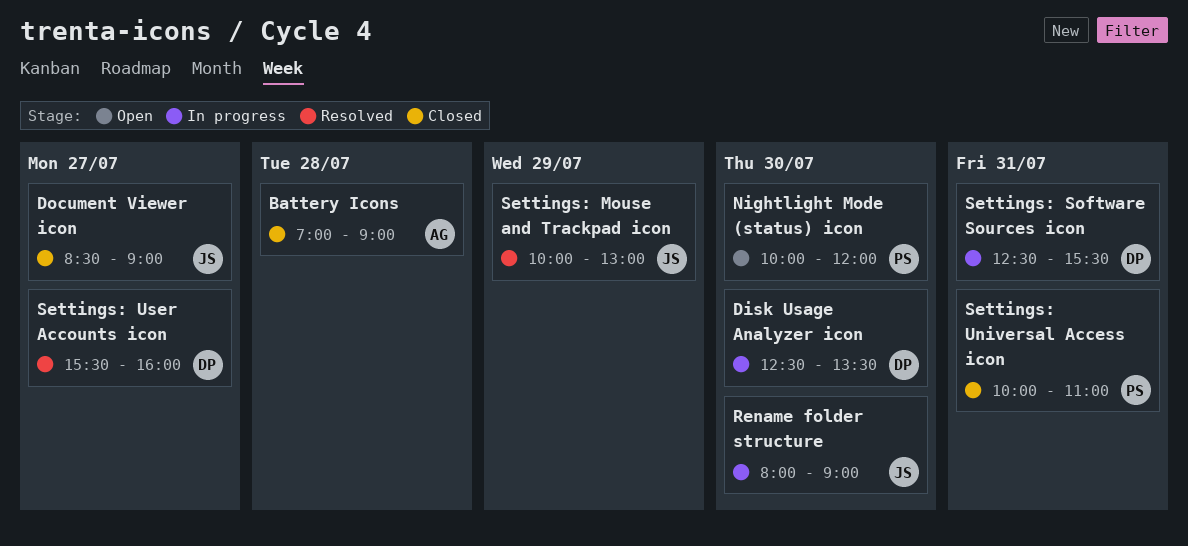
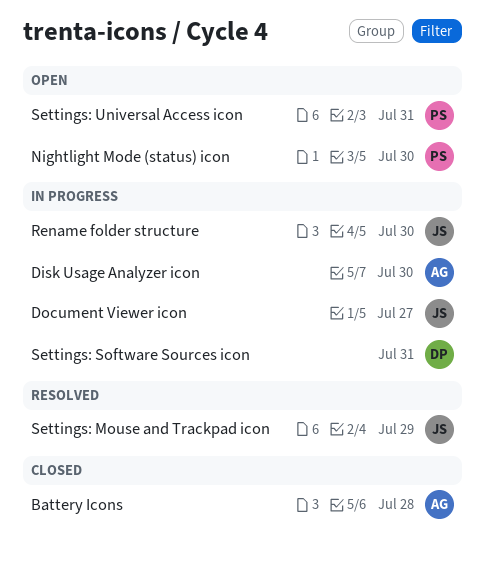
Disk Usage Analyzer icon, owner: DP -> AG
Document Viewer icon, status: Closed -> In progress
Settings: Universal Access icon, status: Closed -> Open
Settings: User Accounts icon: present -> none

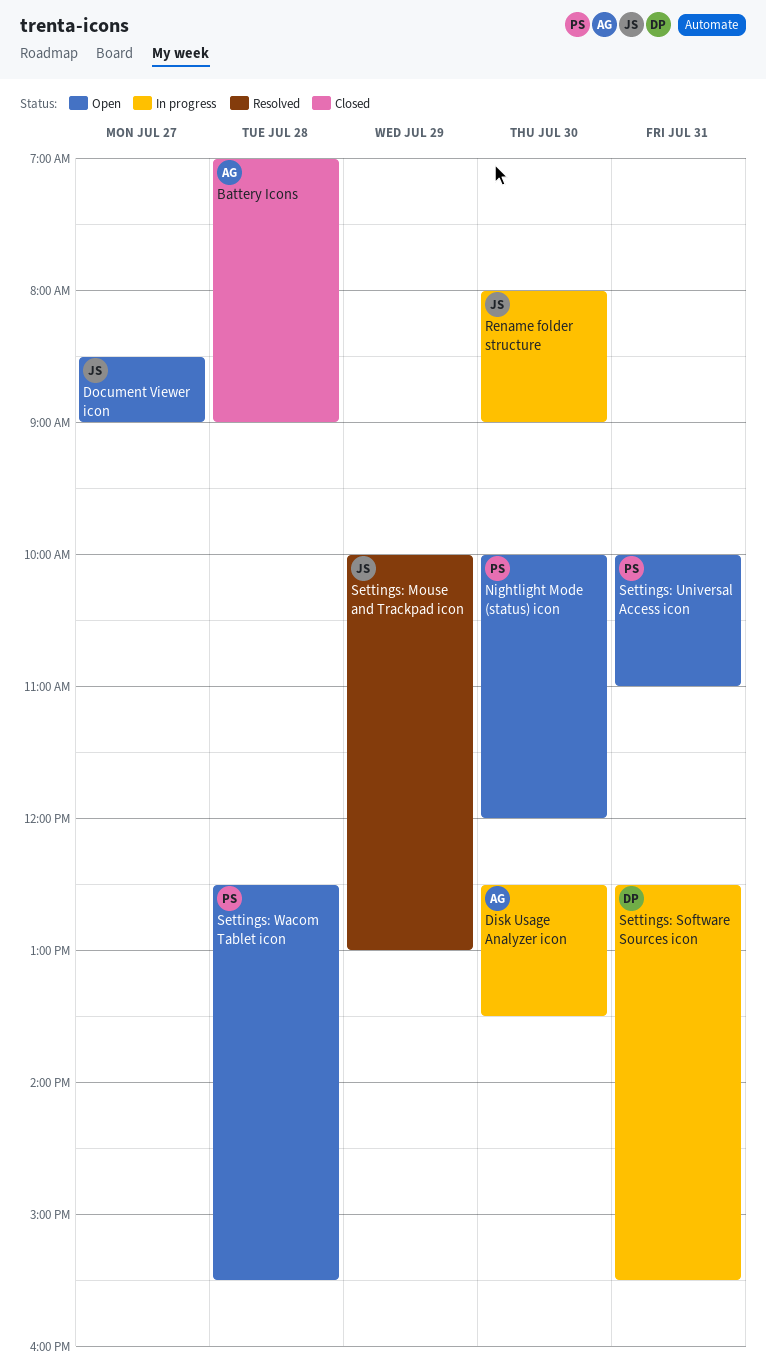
Document Viewer icon, status: In progress -> Open
Settings: Wacom Tablet icon: none -> present

